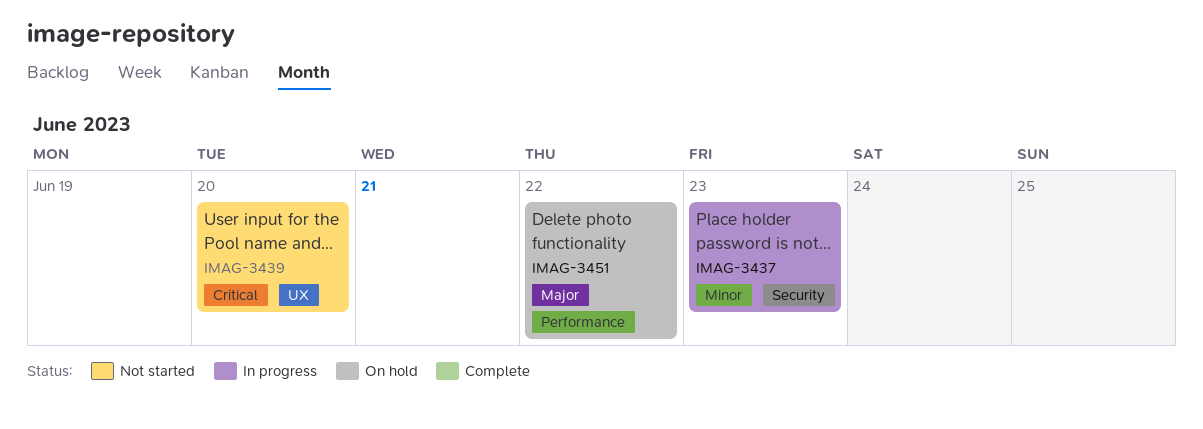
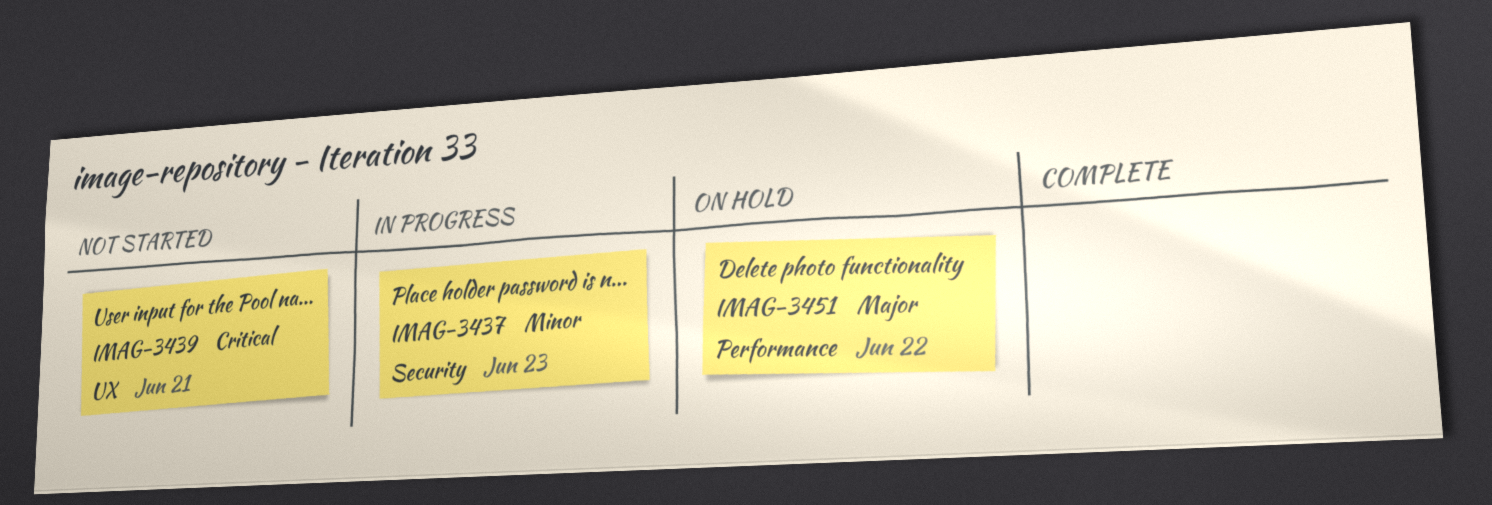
IMAG-3439, day: Jun 20 -> Jun 21

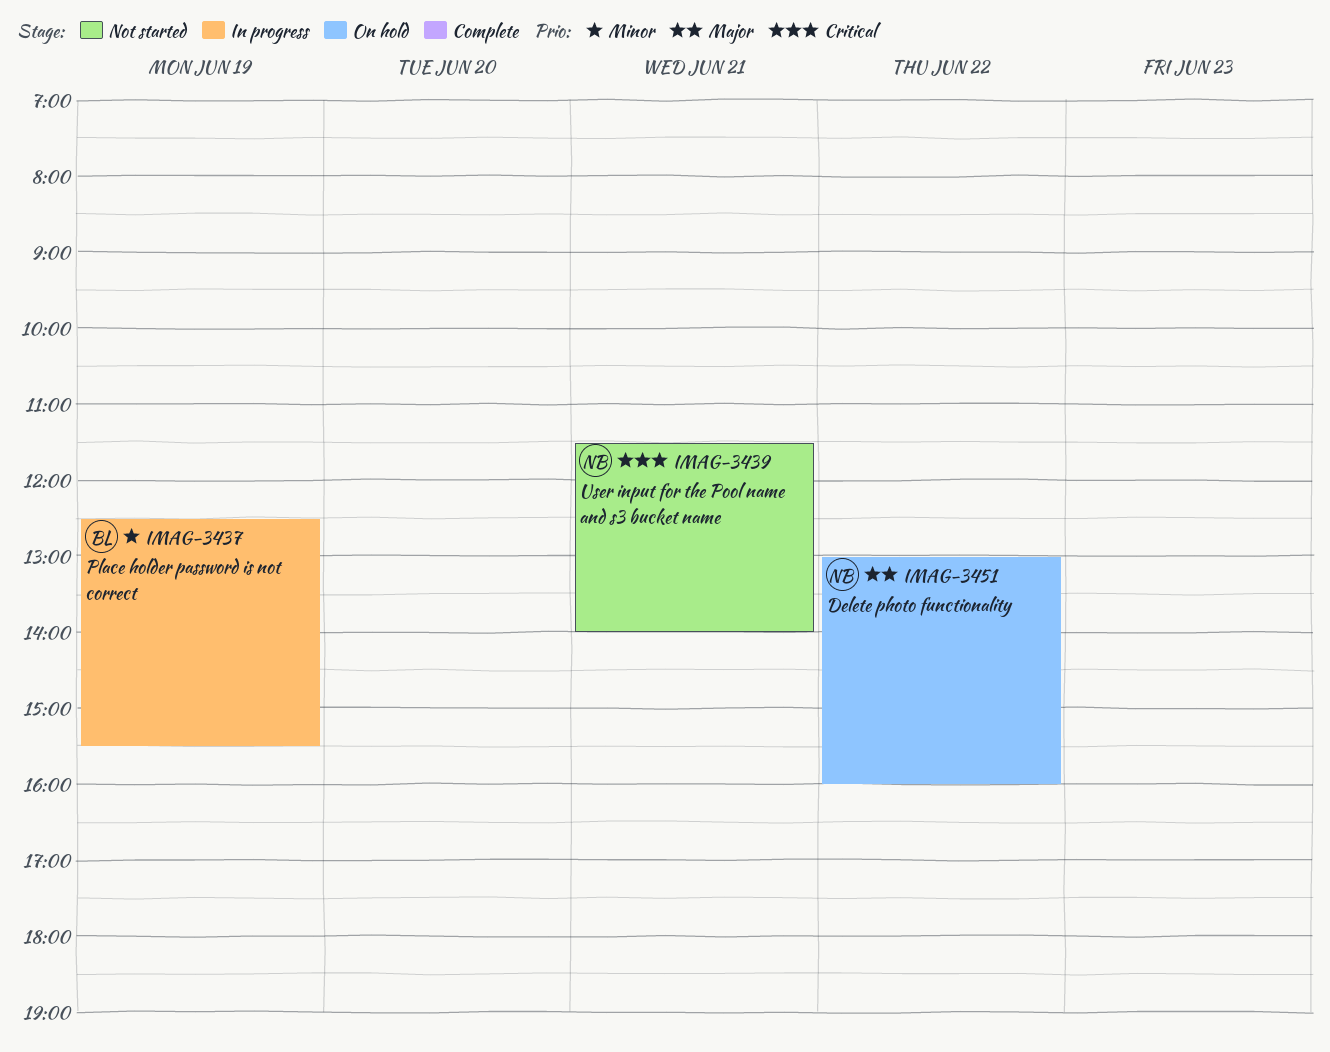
IMAG-3437, day: Jun 23 -> Jun 19

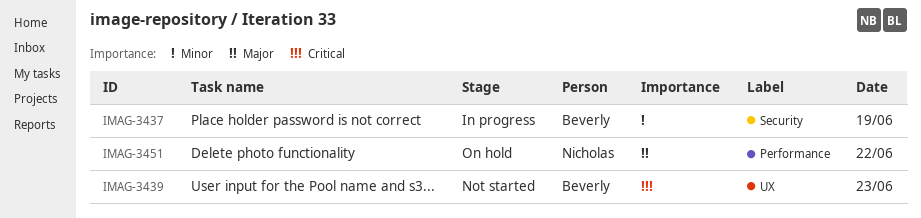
IMAG-3439, owner: Nicholas -> Beverly
IMAG-3439, day: Jun 21 -> Jun 23

